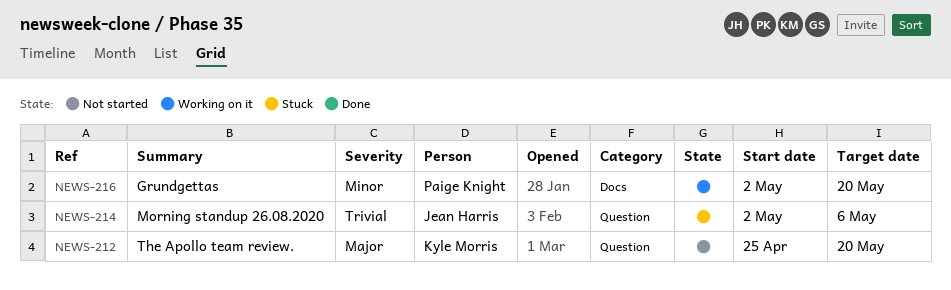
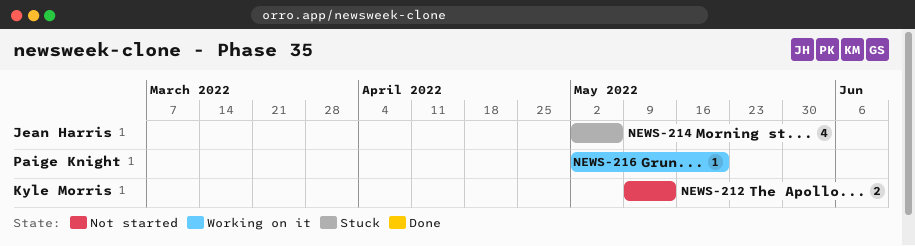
NEWS-212, start: Apr 25 -> May 9
NEWS-212, due: May 20 -> May 13

